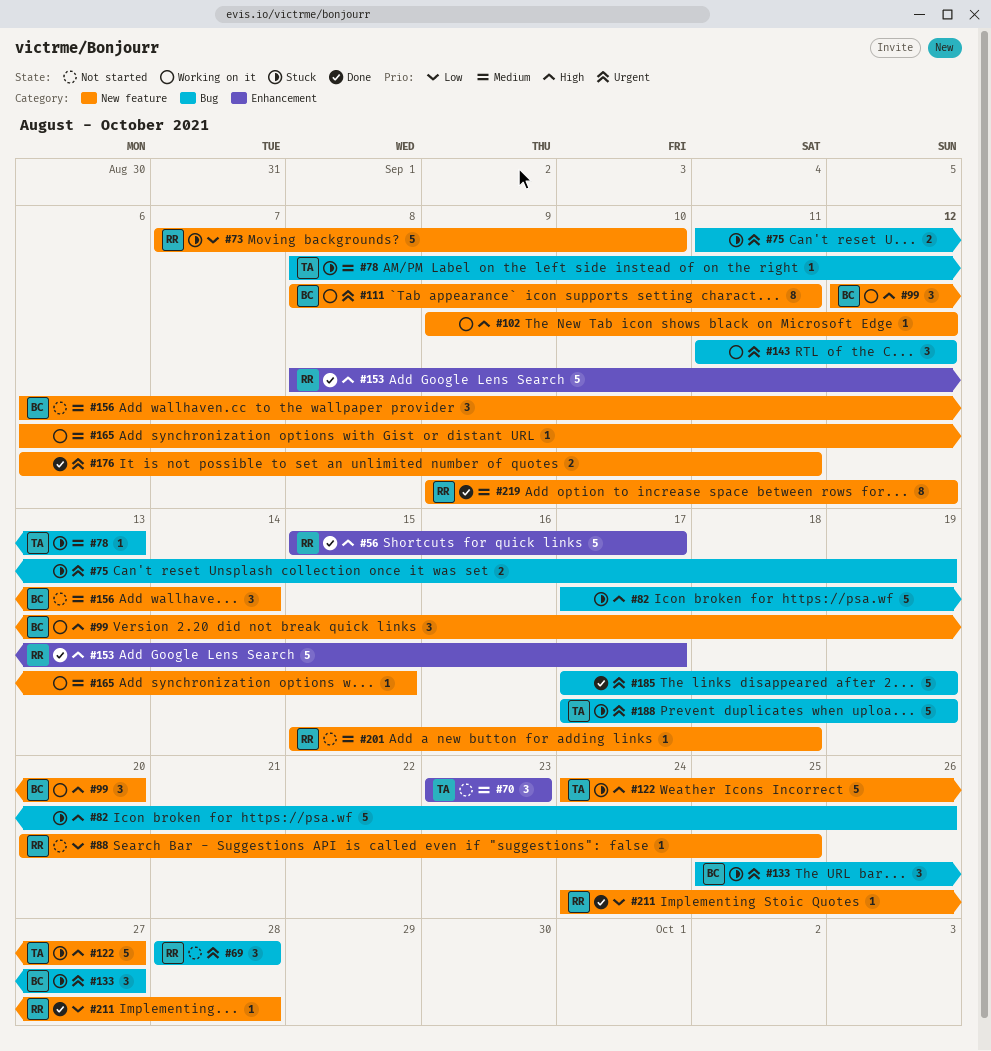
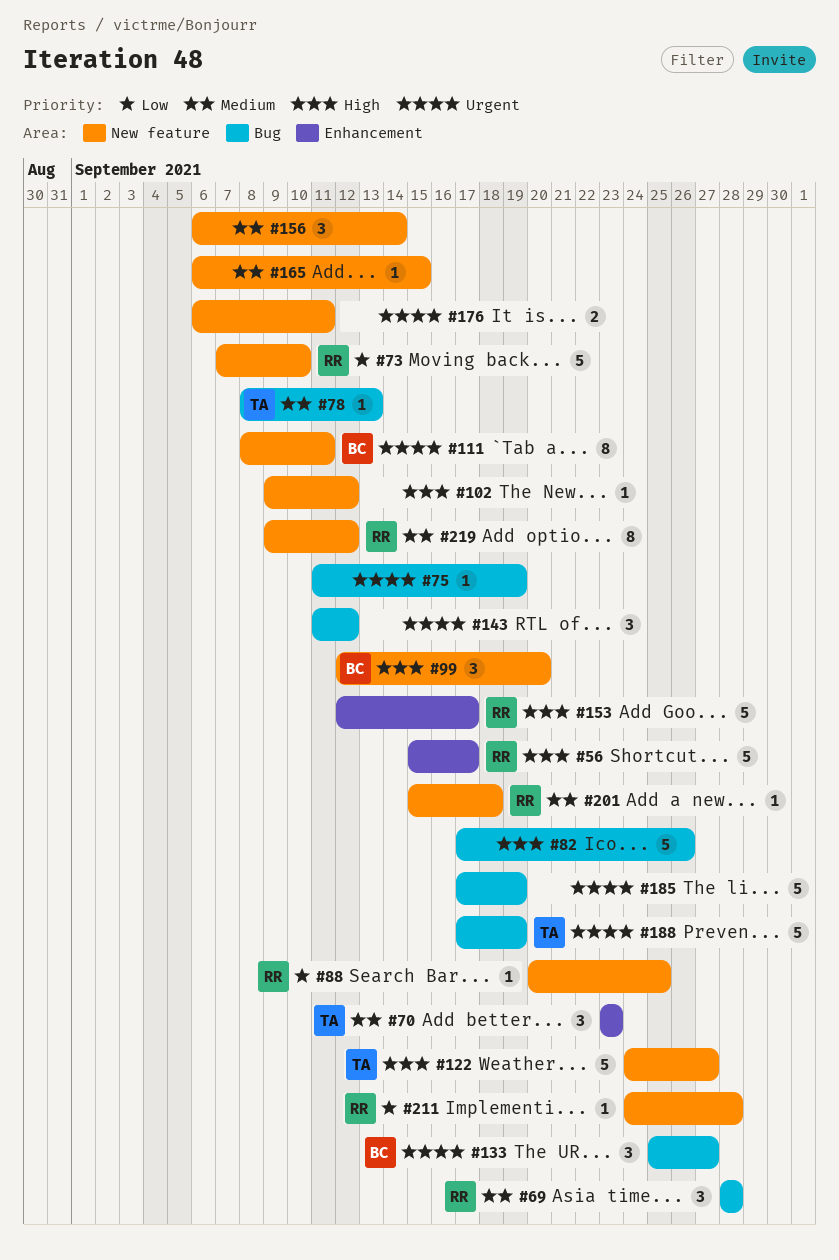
#69, priority: Urgent -> Medium
#75, estimate: 2 -> 1
#153, start: Sep 8 -> Sep 12
#156, owner: BC -> none

